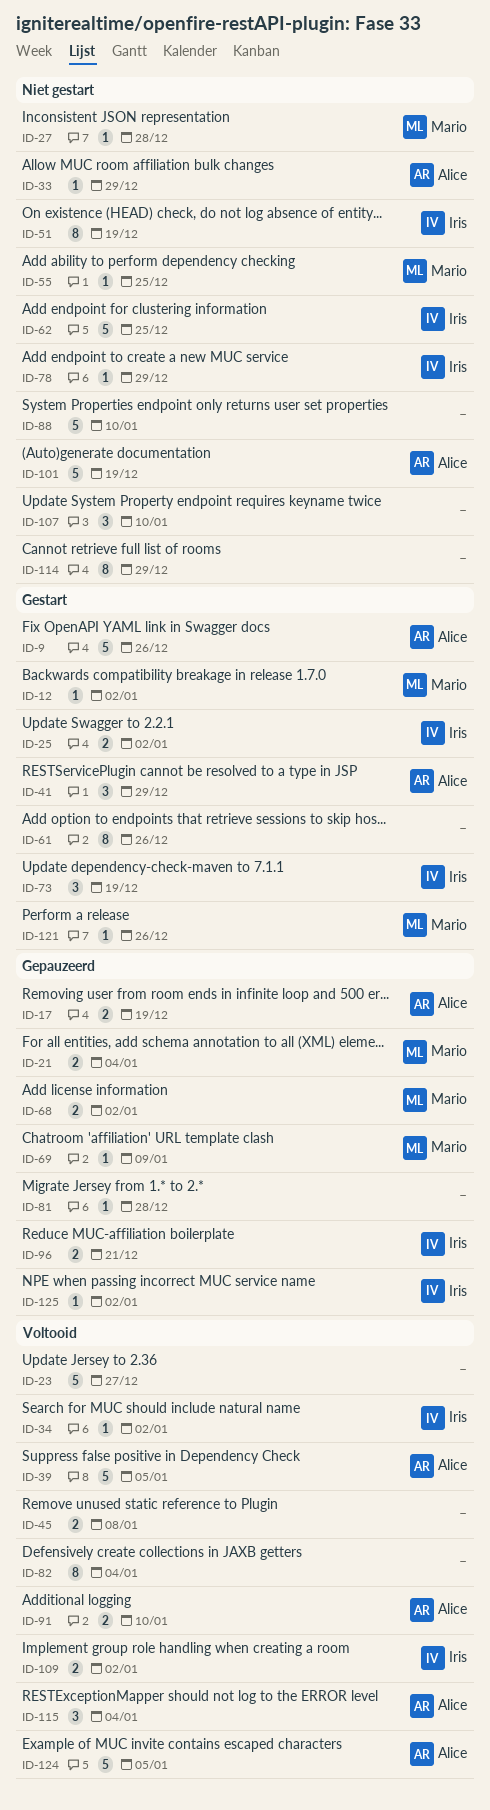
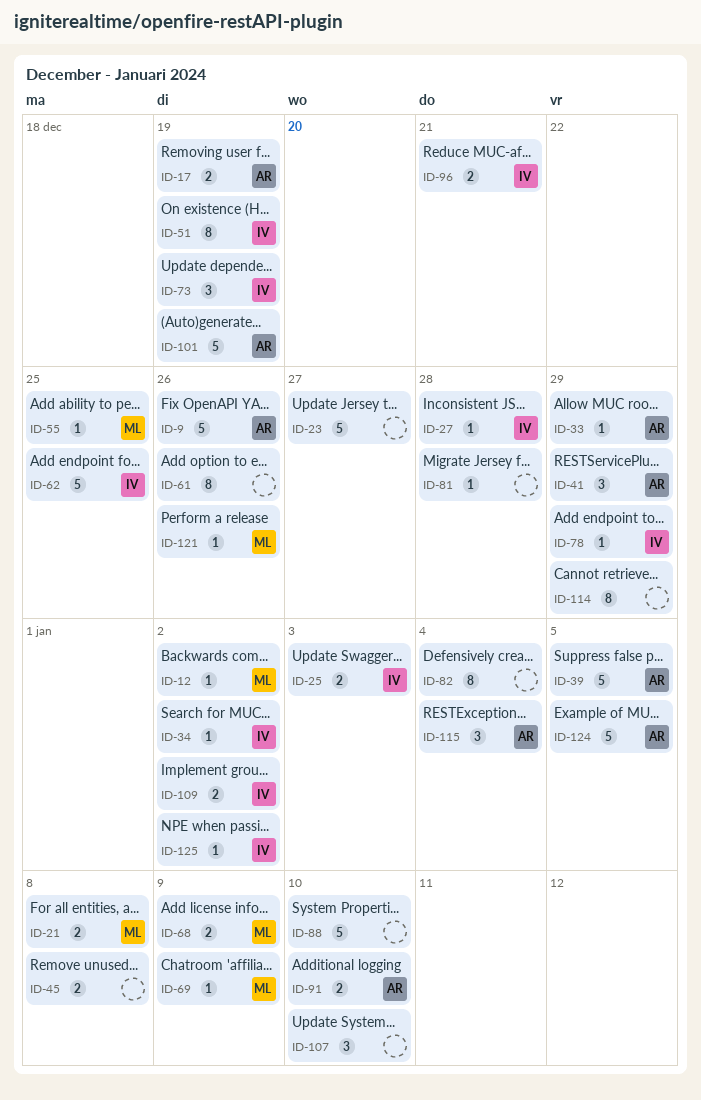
ID-21, due: Jan 4 -> Jan 8
ID-25, due: Jan 2 -> Jan 3
ID-27, owner: Mario -> Iris
ID-68, due: Jan 2 -> Jan 9

